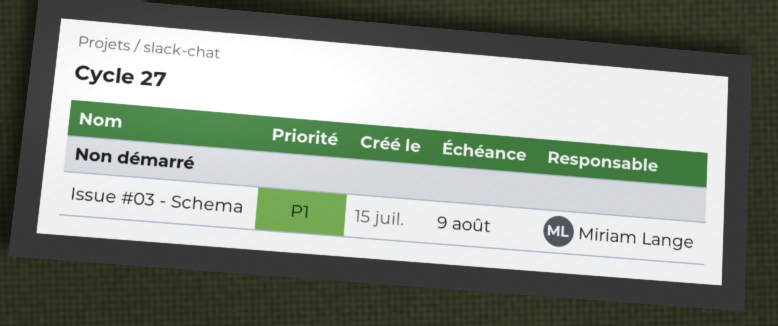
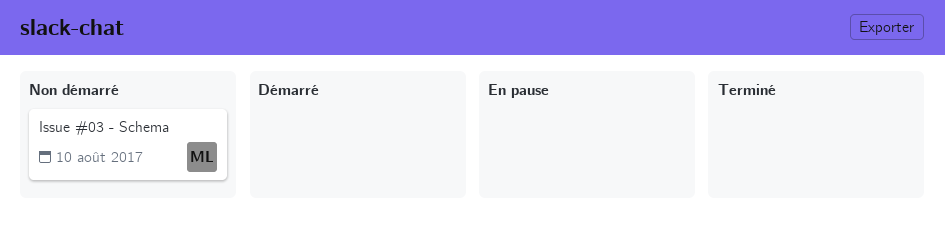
Issue #03 - Schema, due: Aug 9 -> Aug 10

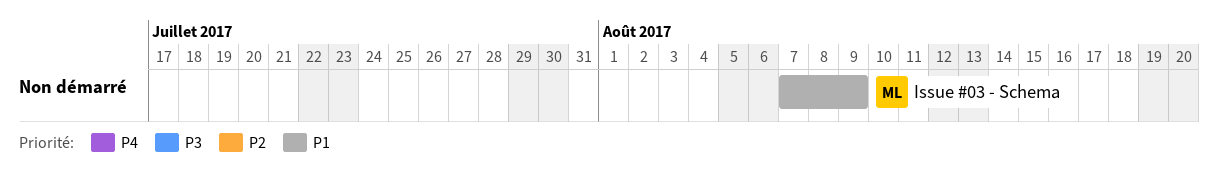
Issue #03 - Schema, due: Aug 10 -> Aug 9

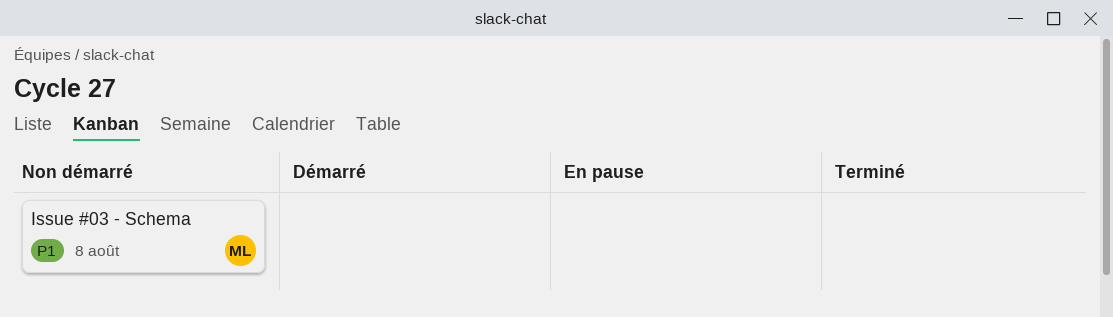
Issue #03 - Schema, due: Aug 9 -> Aug 8

